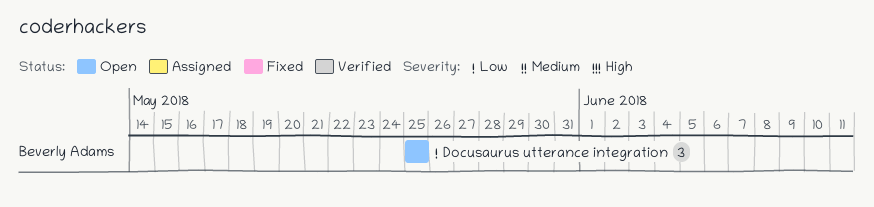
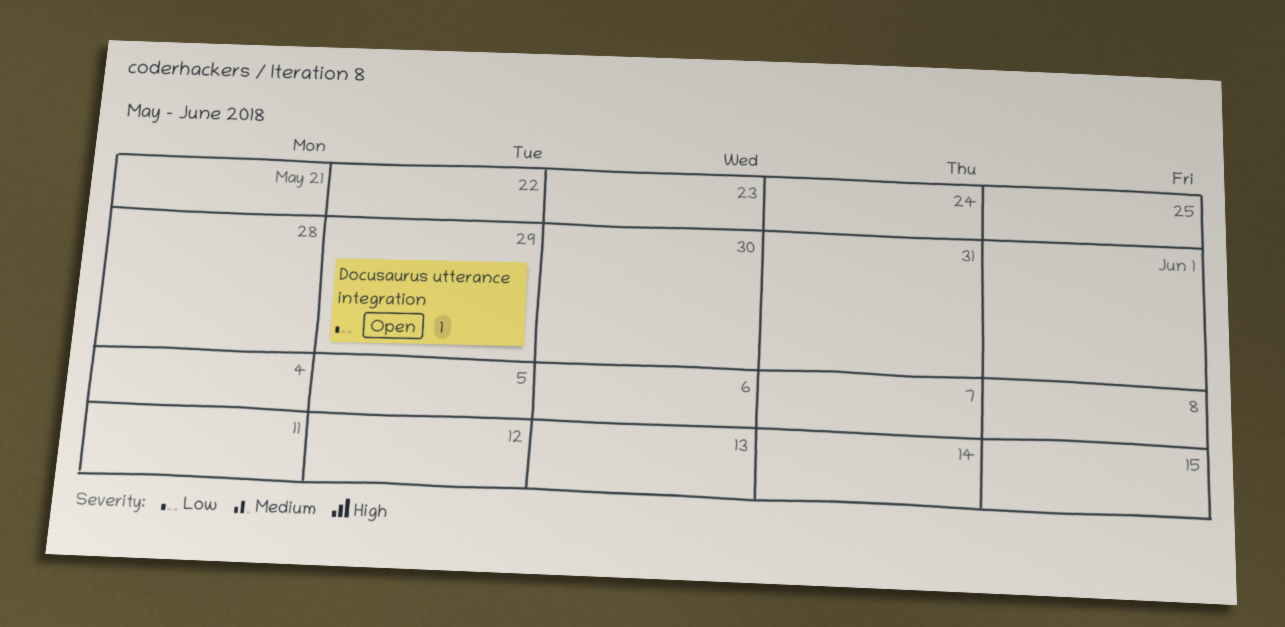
Docusaurus utterance integration, estimate: 3 -> 1
Docusaurus utterance integration, due: May 25 -> May 29

